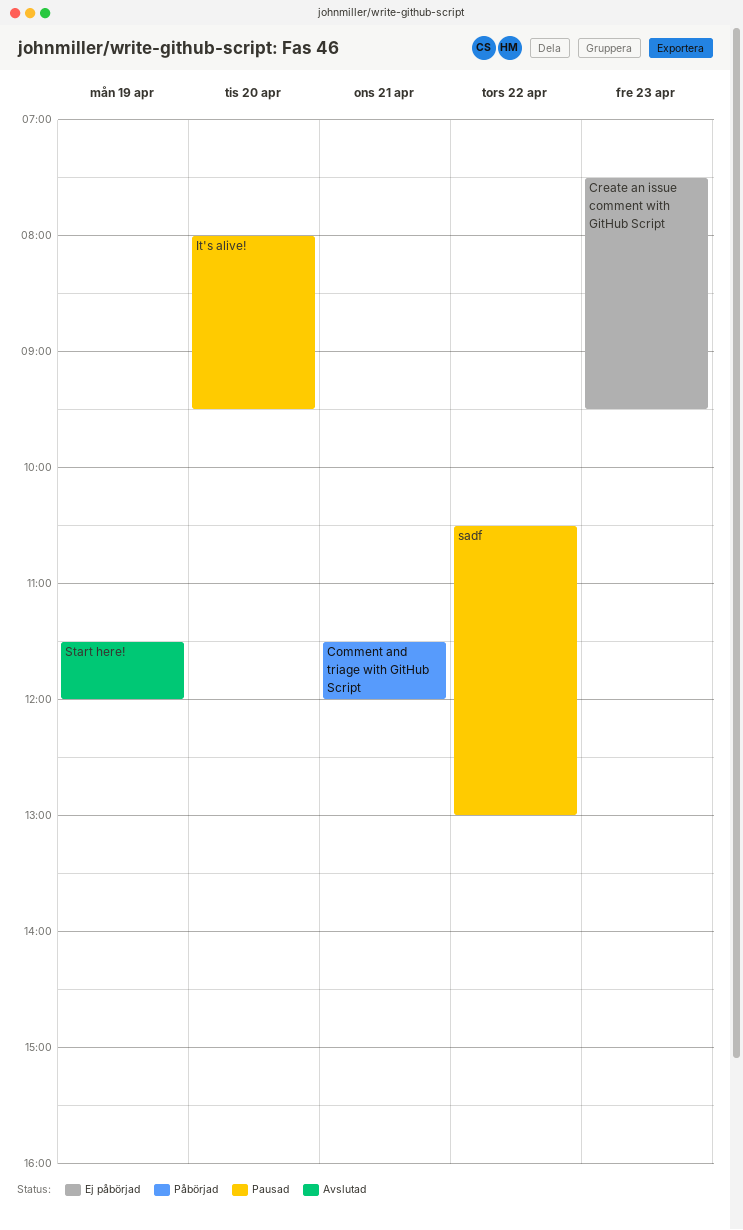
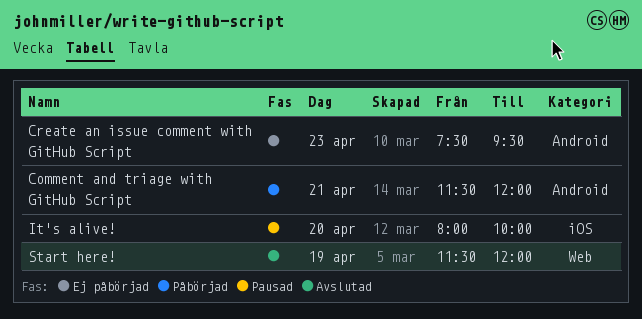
It's alive!, ends: 09:30 -> 10:00
sadf: present -> none

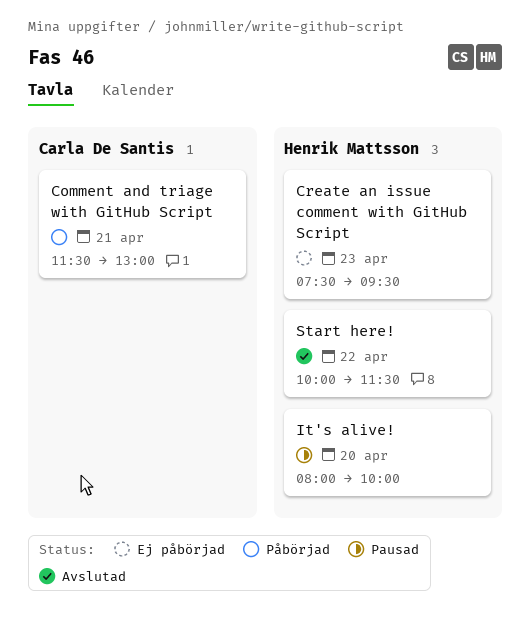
Comment and triage with GitHub Script, ends: 12:00 -> 13:00
Start here!, day: Apr 19 -> Apr 22
Start here!, begins: 11:30 -> 10:00
Start here!, ends: 12:00 -> 11:30

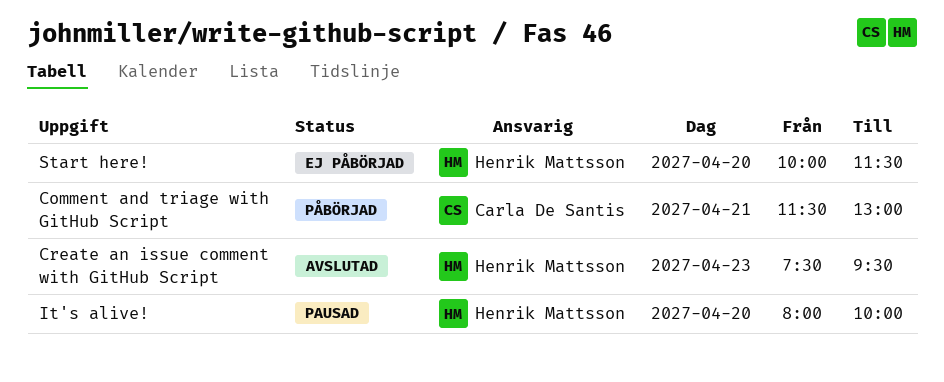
Create an issue comment with GitHub Script, status: Ej påbörjad -> Avslutad
Start here!, status: Avslutad -> Ej påbörjad
Start here!, day: Apr 22 -> Apr 20

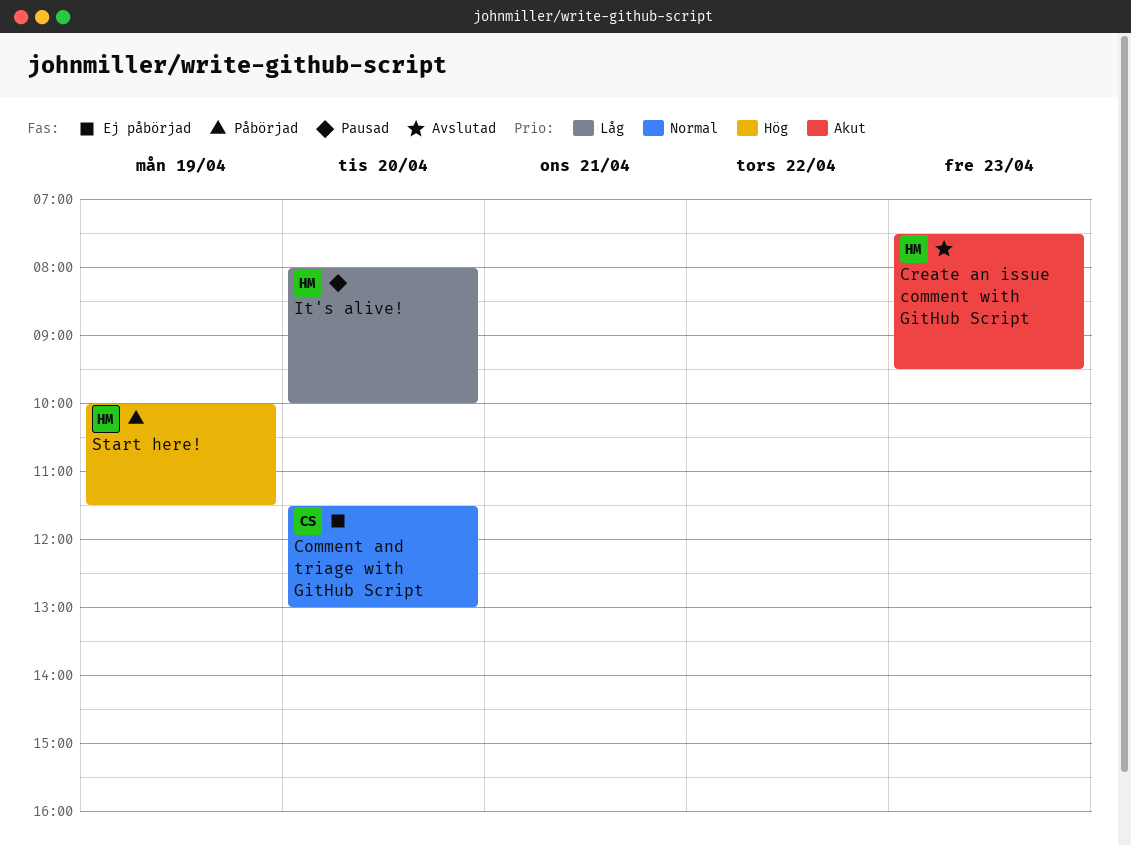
Comment and triage with GitHub Script, status: Påbörjad -> Ej påbörjad
Comment and triage with GitHub Script, day: Apr 21 -> Apr 20
Start here!, status: Ej påbörjad -> Påbörjad
Start here!, day: Apr 20 -> Apr 19

